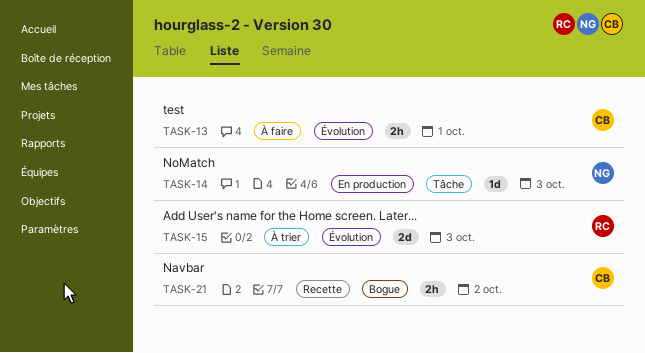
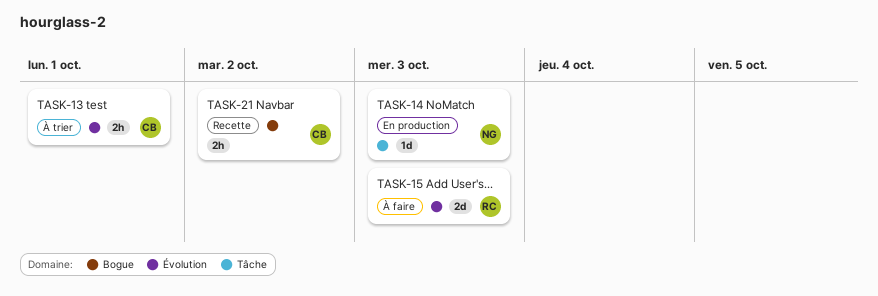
TASK-13, status: À faire -> À trier
TASK-15, status: À trier -> À faire

